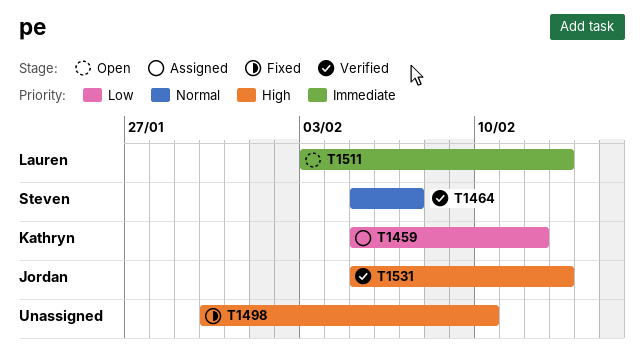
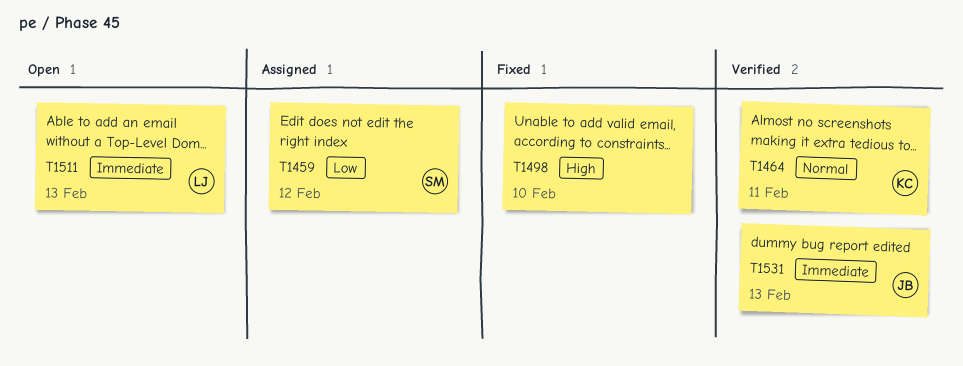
T1459, owner: Kathryn -> Steven
T1464, owner: Steven -> Kathryn
T1464, due: Feb 7 -> Feb 11
T1531, priority: High -> Immediate

